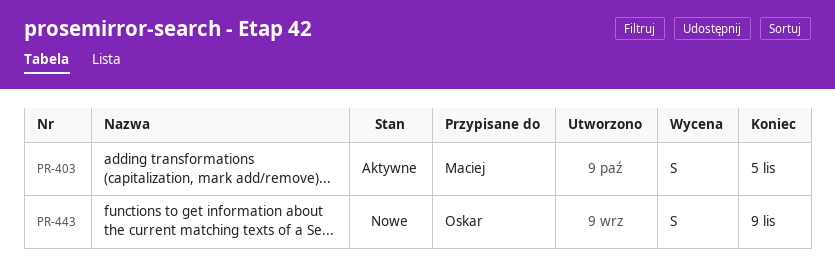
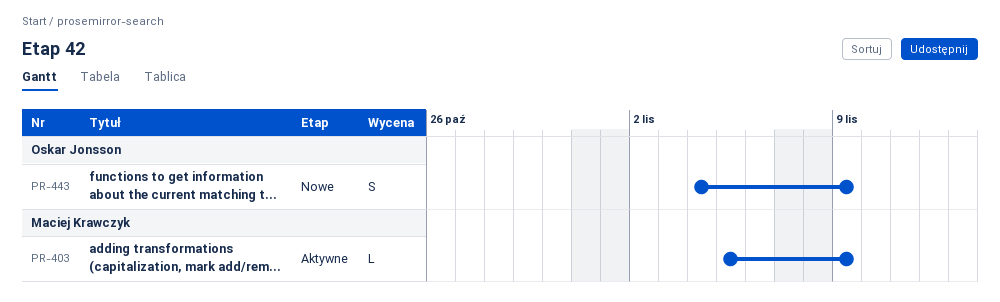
PR-403, estimate: S -> L
PR-403, due: Nov 5 -> Nov 9

